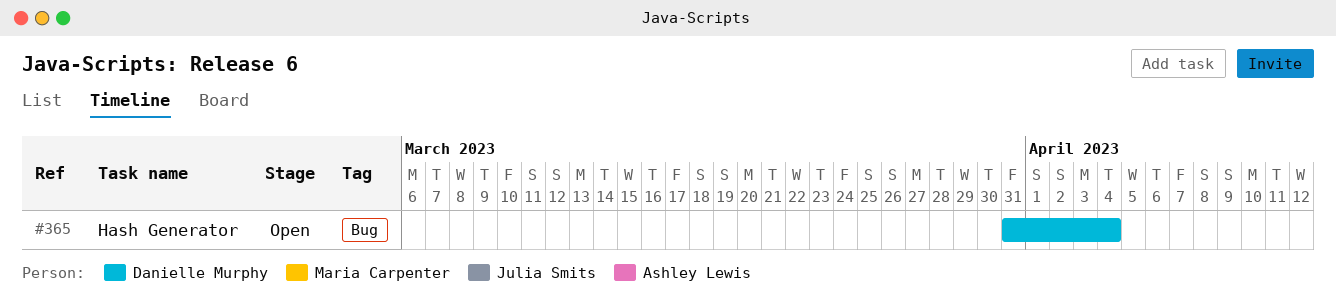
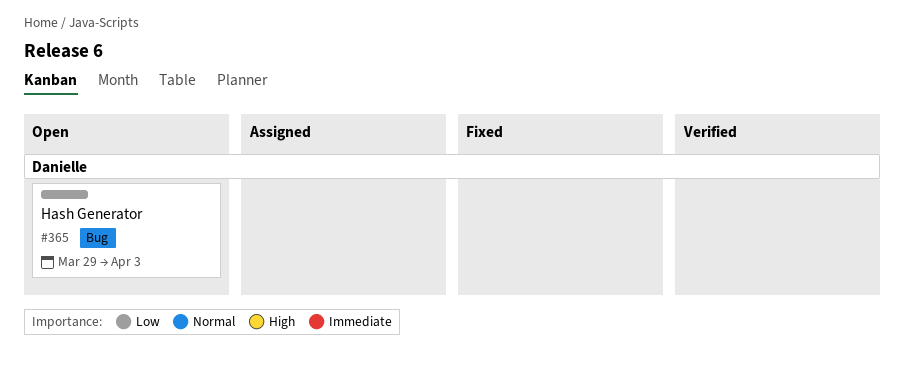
#365, start: Mar 31 -> Mar 29
#365, due: Apr 4 -> Apr 3

